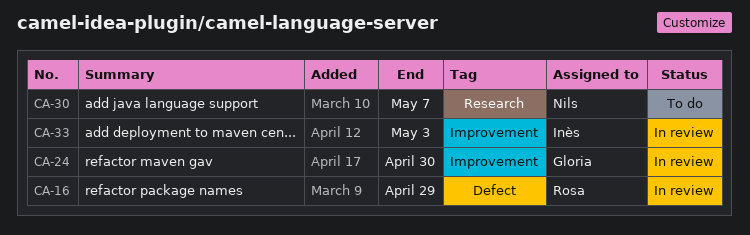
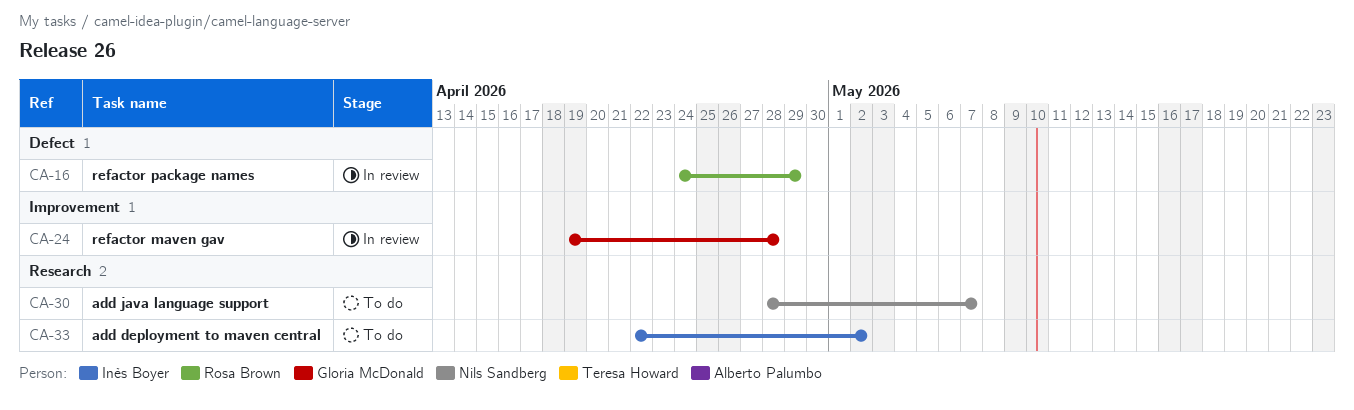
CA-24, due: Apr 30 -> Apr 28
CA-33, status: In review -> To do
CA-33, label: Improvement -> Research
CA-33, due: May 3 -> May 2

